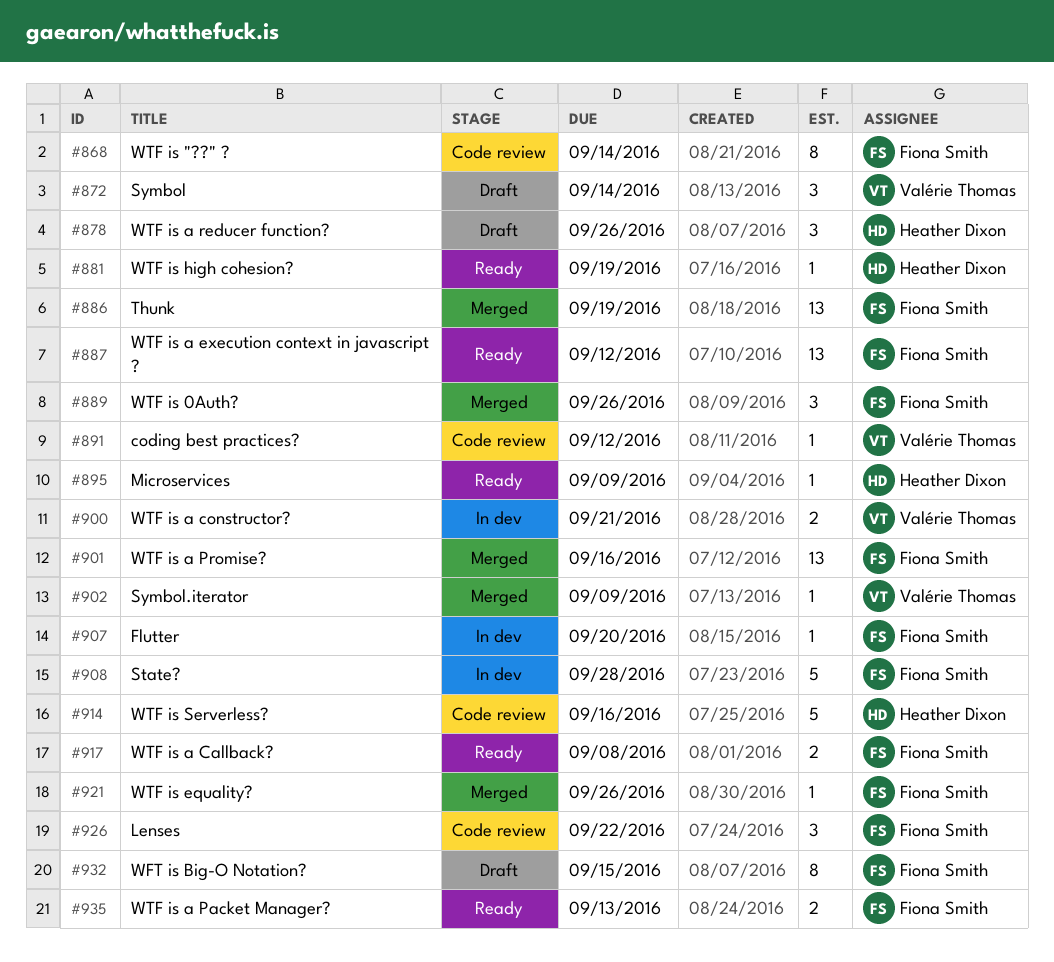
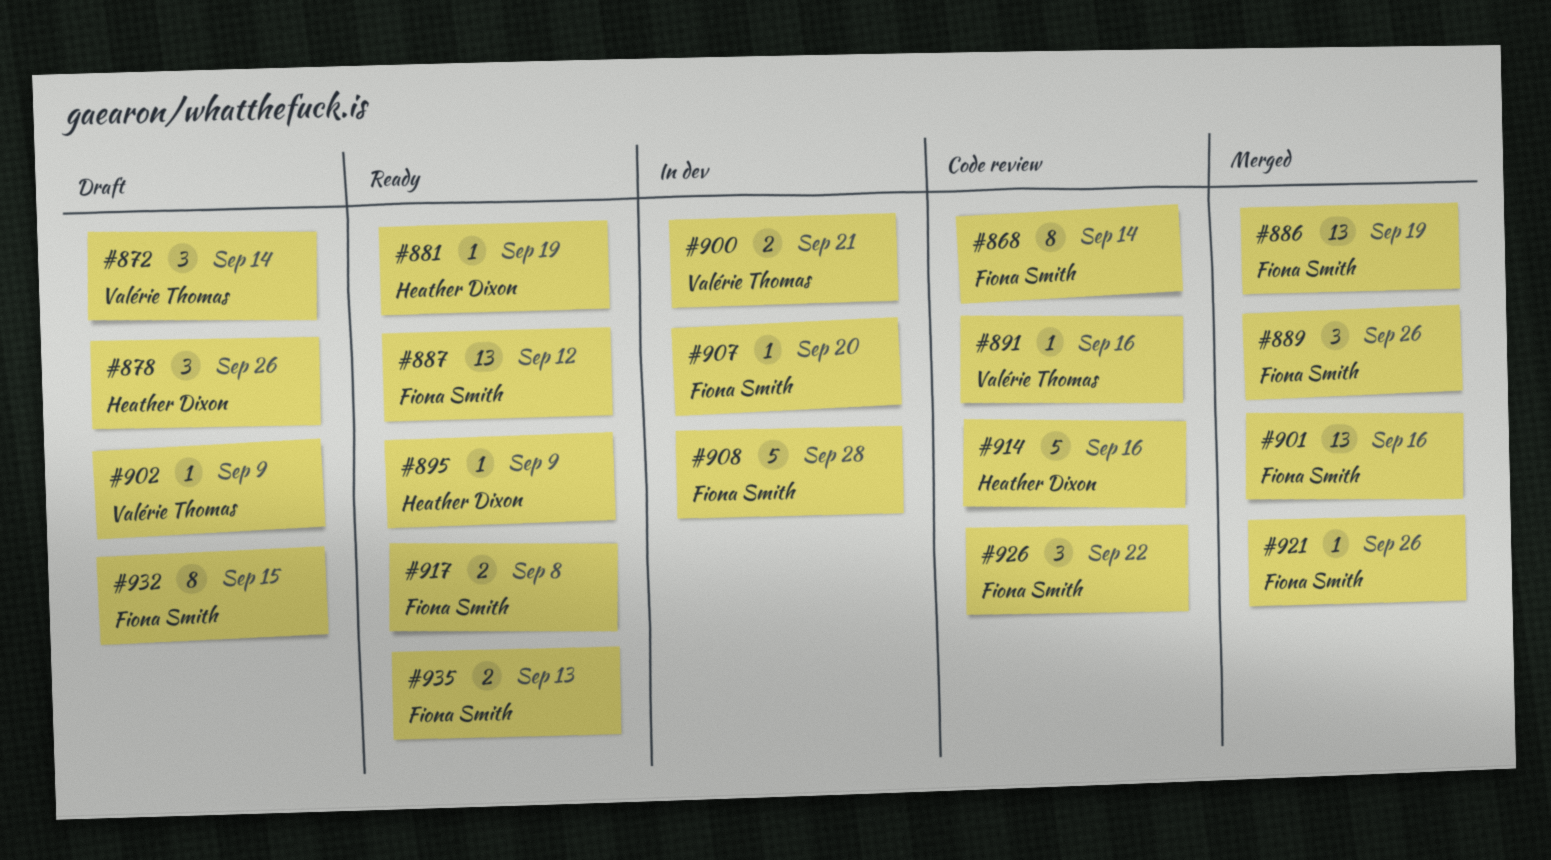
#891, due: Sep 12 -> Sep 16
#902, status: Merged -> Draft

